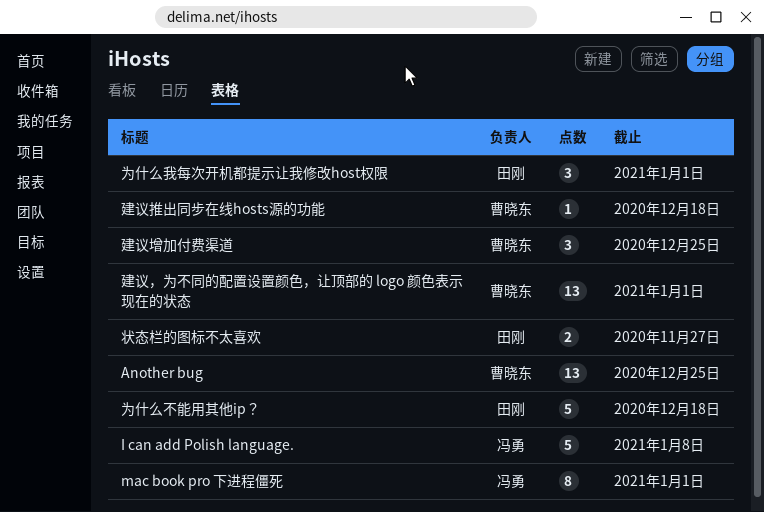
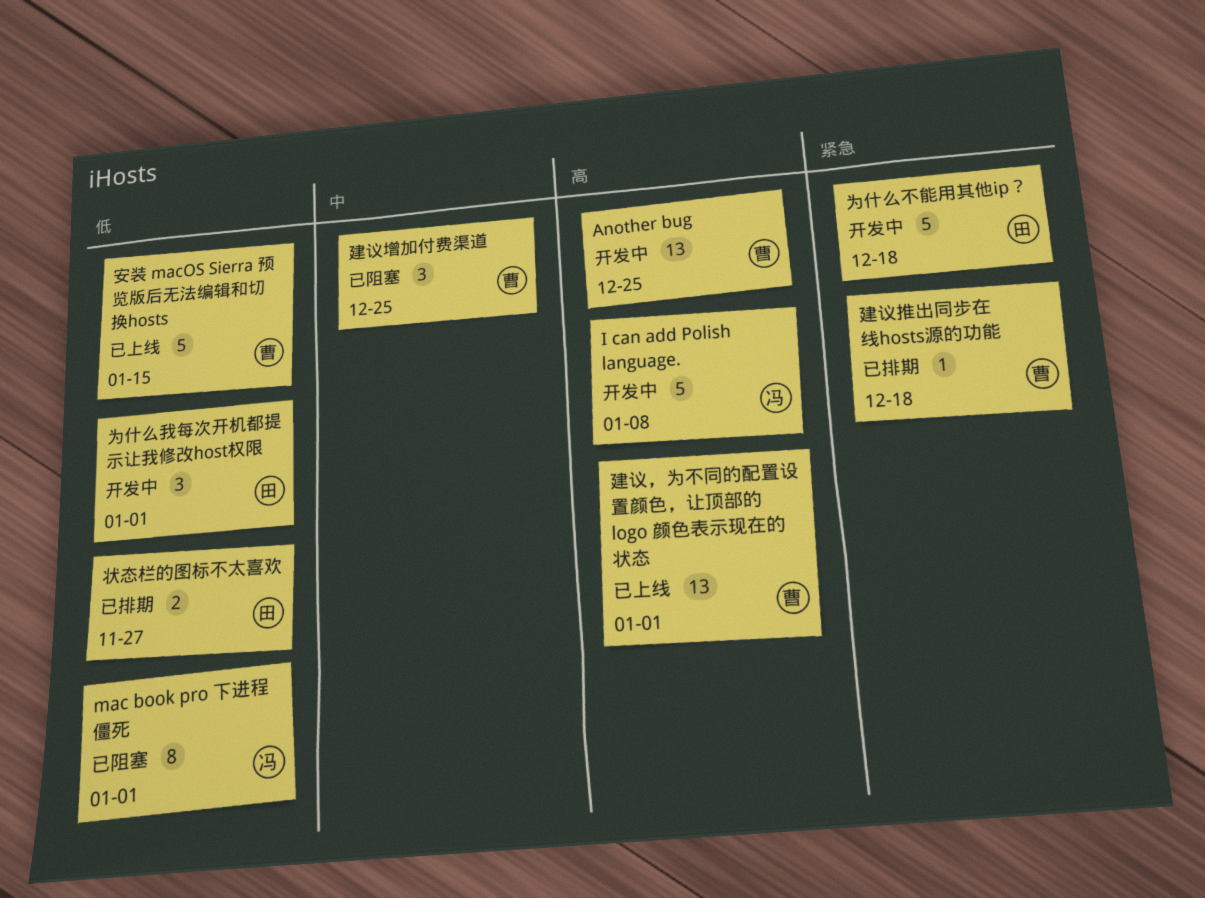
安装 macOS Sierra 预览版后无法编辑和切换hosts: none -> present

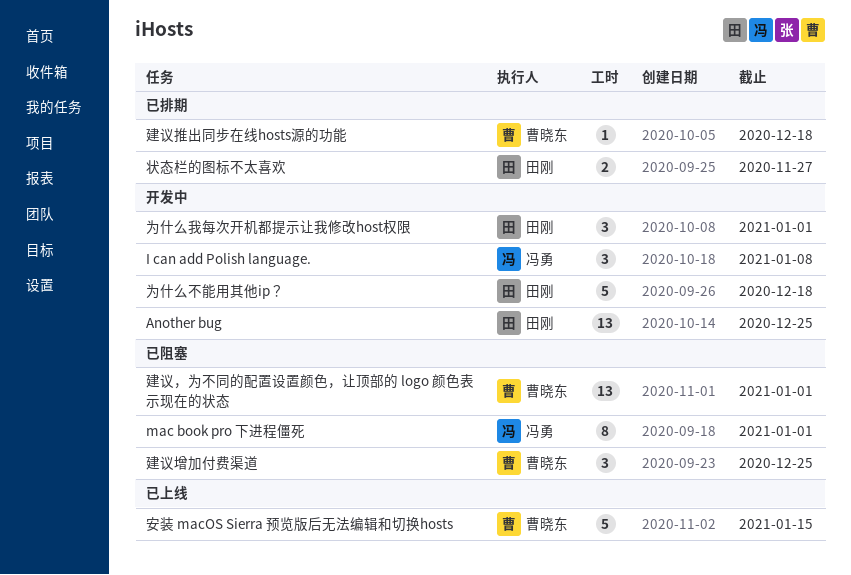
Another bug, owner: 曹晓东 -> 田刚
I can add Polish language., estimate: 5 -> 3
建议，为不同的配置设置颜色，让顶部的 logo 颜色表示现在的状态, status: 已上线 -> 已阻塞

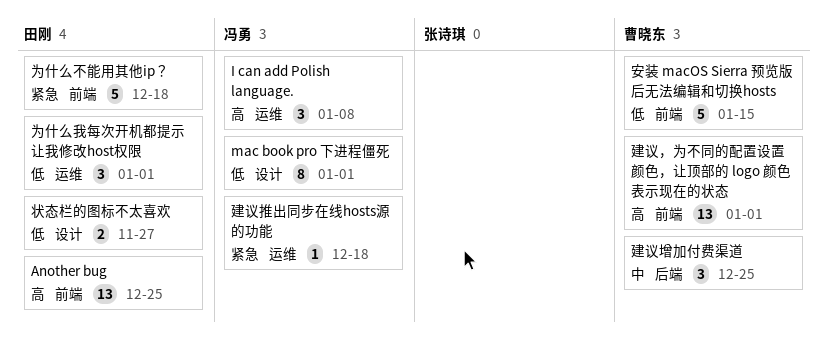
建议推出同步在线hosts源的功能, owner: 曹晓东 -> 冯勇

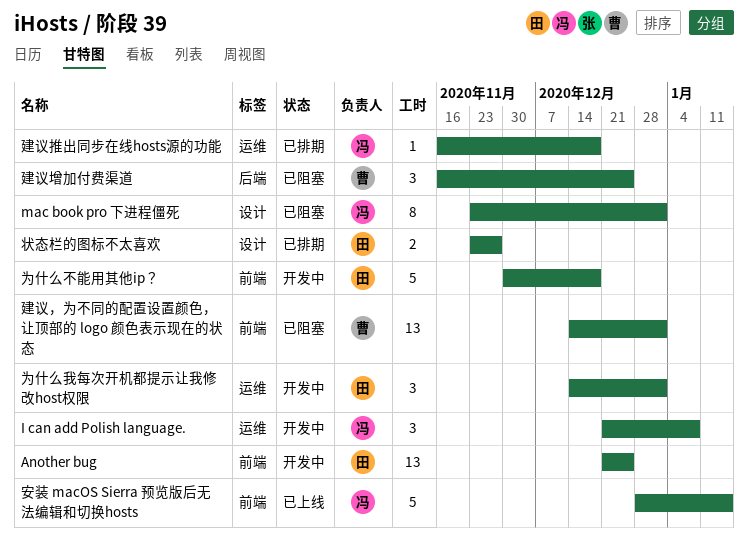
安装 macOS Sierra 预览版后无法编辑和切换hosts, owner: 曹晓东 -> 冯勇

